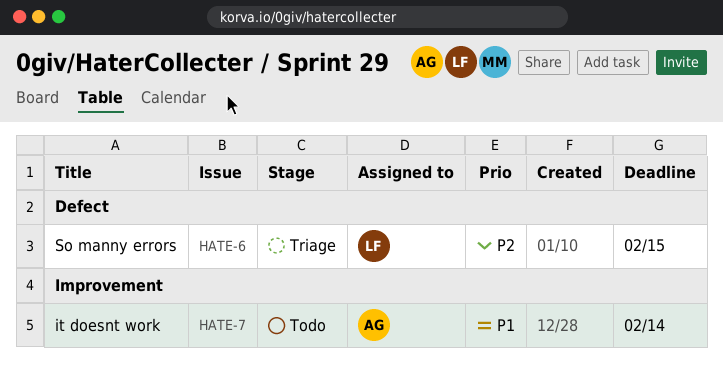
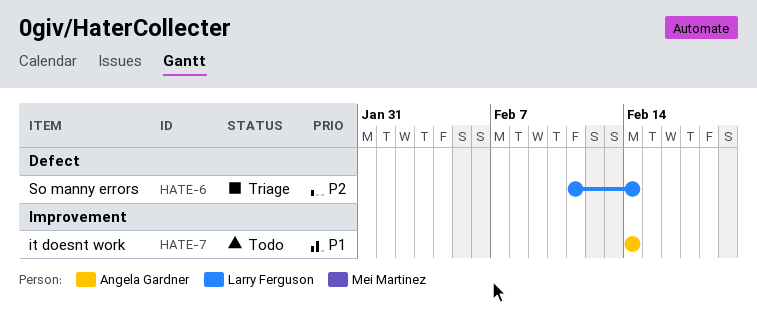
HATE-6, due: Feb 15 -> Feb 14

